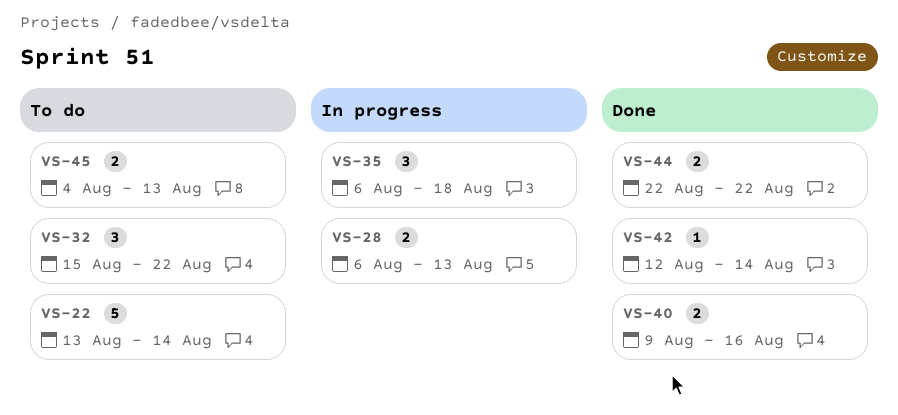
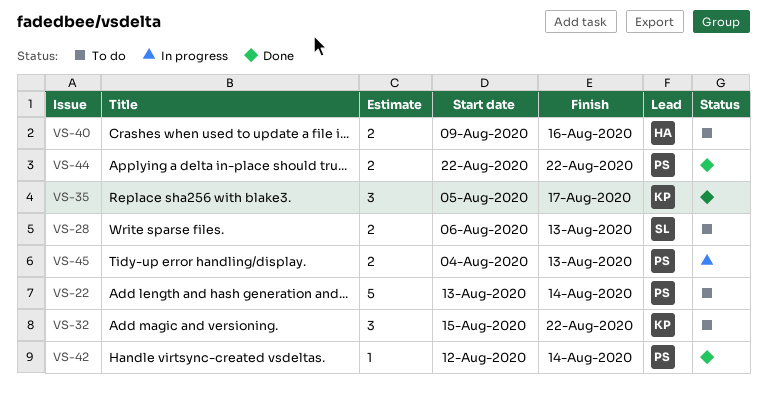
VS-28, status: In progress -> To do
VS-35, status: In progress -> Done
VS-35, start: Aug 6 -> Aug 5
VS-35, due: Aug 18 -> Aug 17
VS-40, status: Done -> To do
VS-45, status: To do -> In progress

